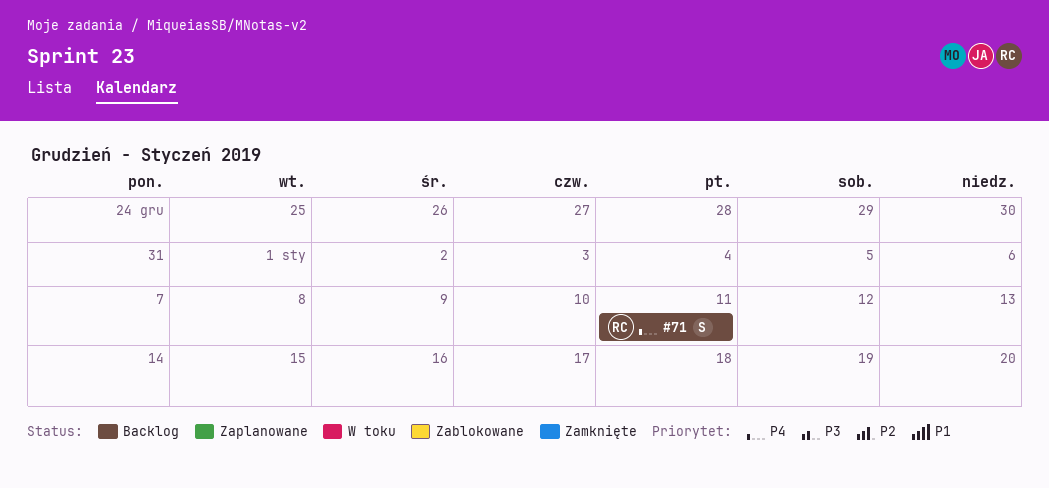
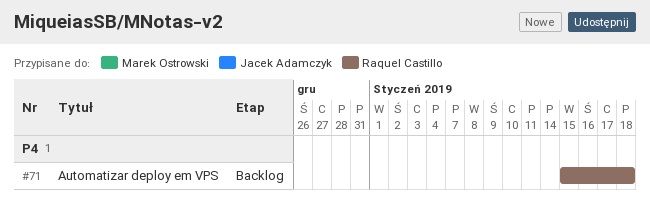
#71, start: Jan 11 -> Jan 15
#71, due: Jan 11 -> Jan 18

